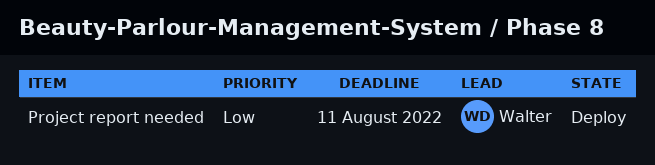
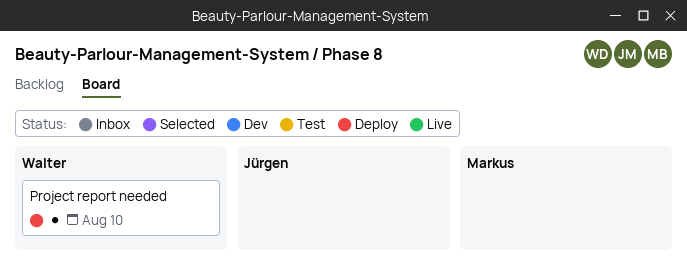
Project report needed, due: Aug 11 -> Aug 10

